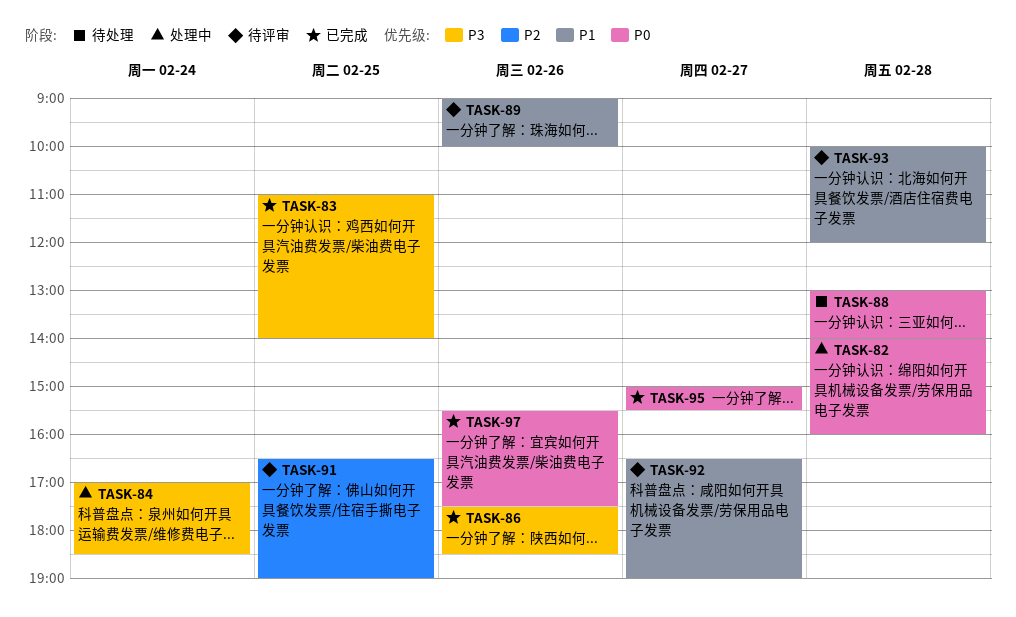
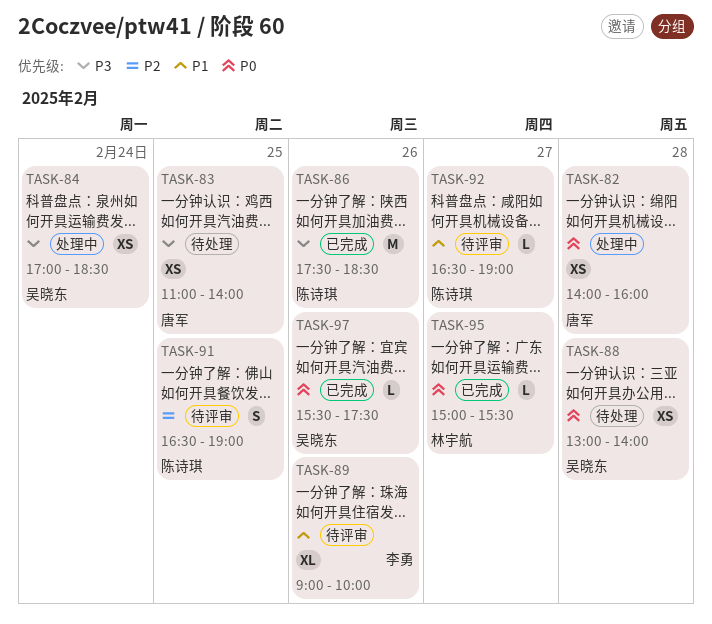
TASK-83, status: 已完成 -> 待处理
TASK-93: present -> none

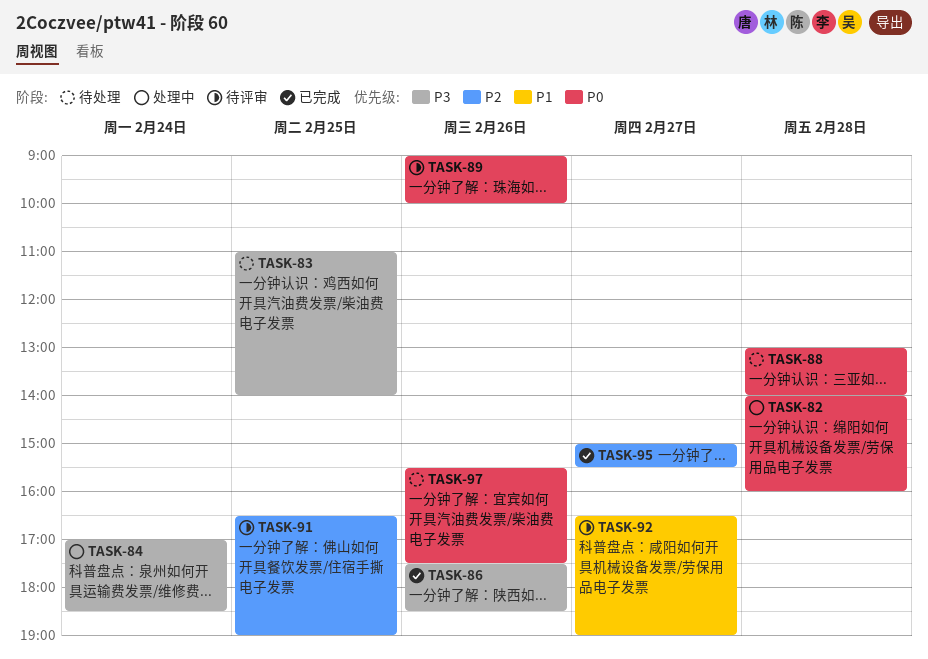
TASK-89, priority: P1 -> P0
TASK-95, priority: P0 -> P2
TASK-97, status: 已完成 -> 待处理

